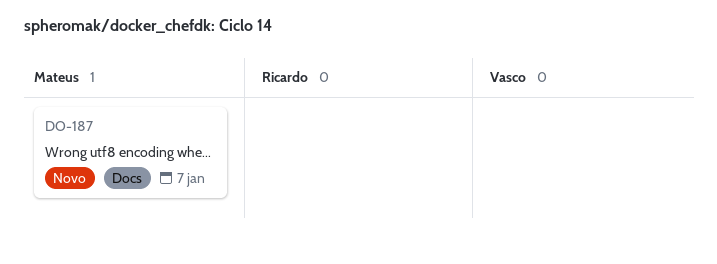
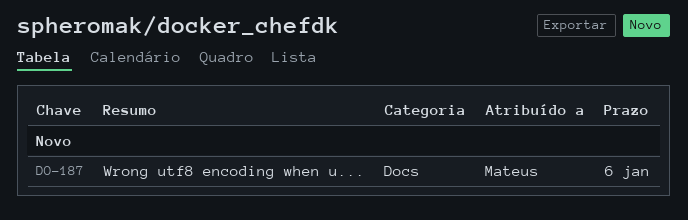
DO-187, due: Jan 7 -> Jan 6

